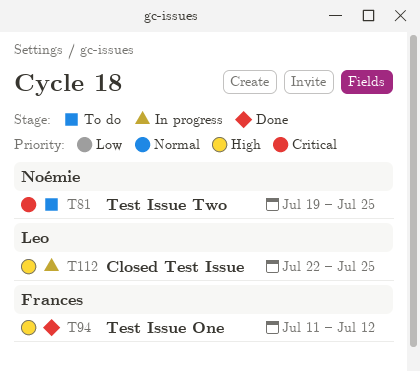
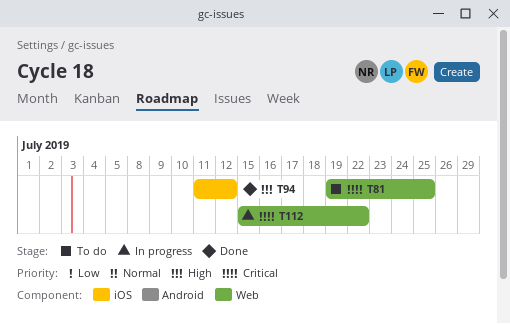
T112, priority: High -> Critical
T112, start: Jul 22 -> Jul 15
T112, due: Jul 25 -> Jul 22

